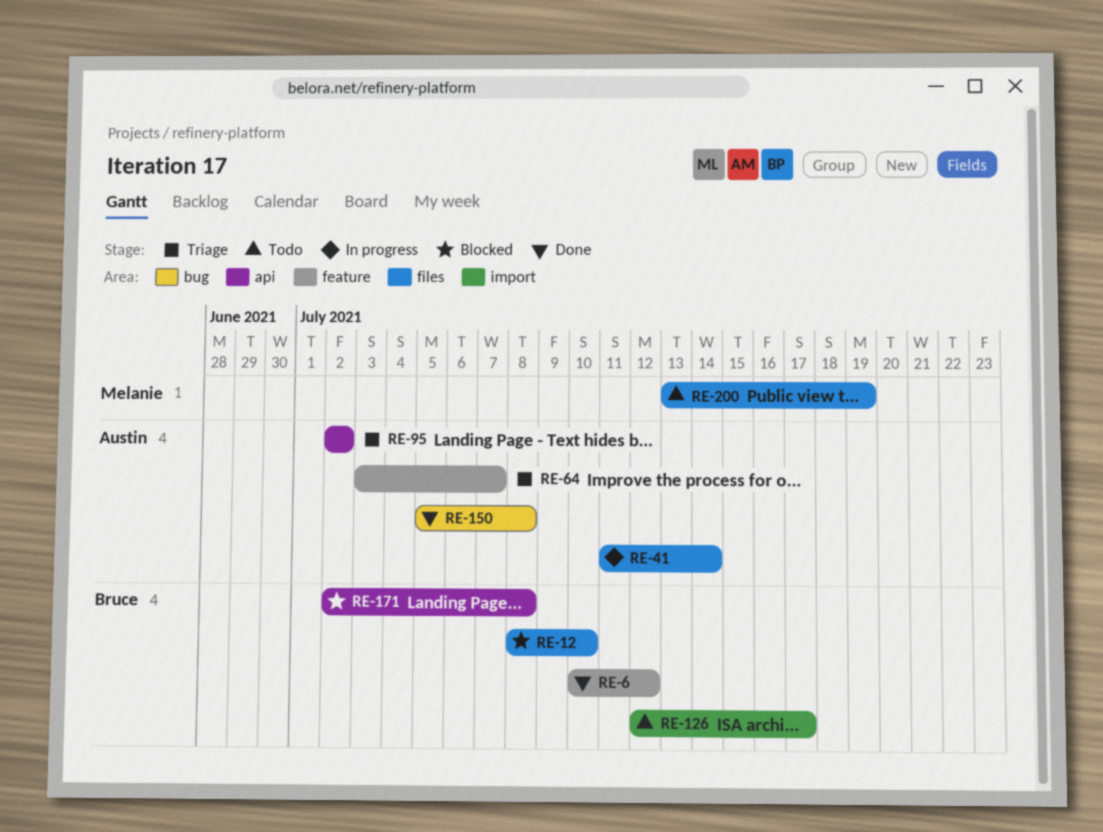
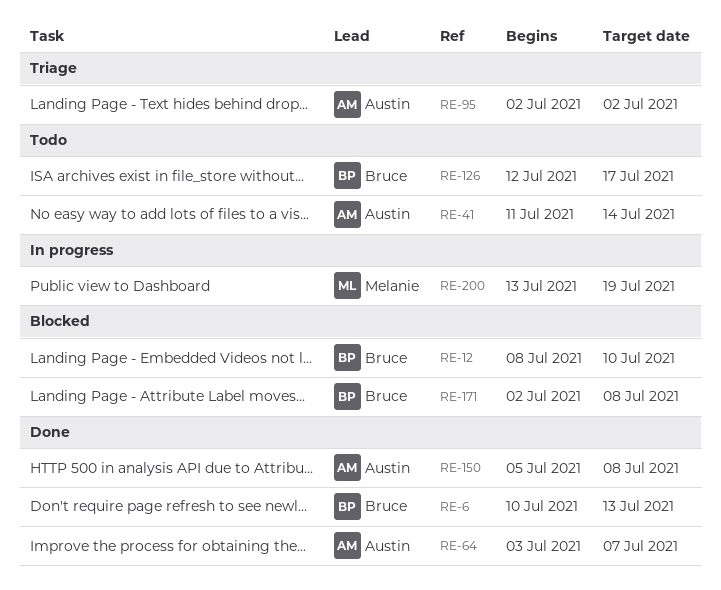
RE-6, due: Jul 12 -> Jul 13
RE-41, status: In progress -> Todo
RE-64, status: Triage -> Done
RE-200, status: Todo -> In progress

